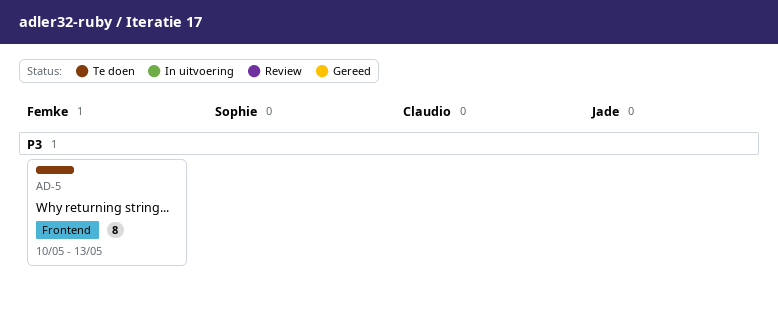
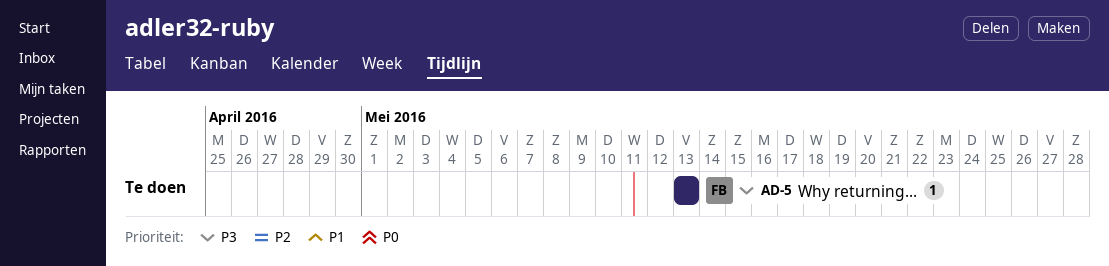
AD-5, estimate: 8 -> 1
AD-5, start: May 10 -> May 13

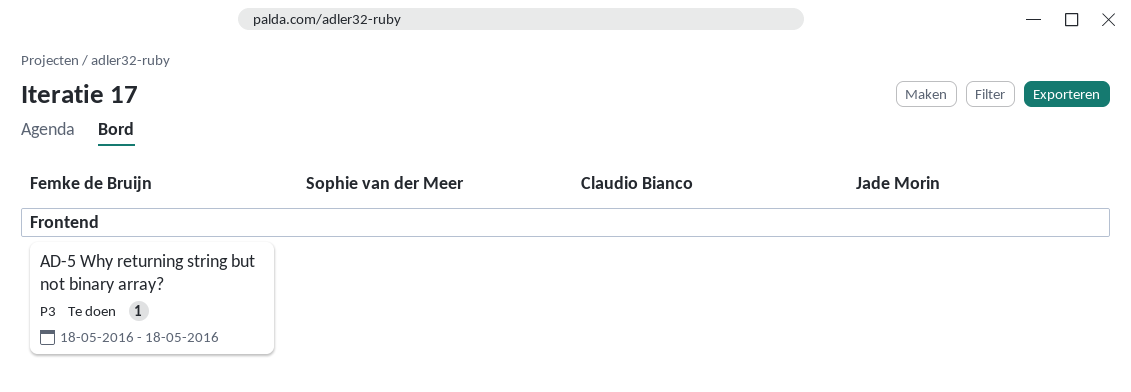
AD-5, start: May 13 -> May 18
AD-5, due: May 13 -> May 18

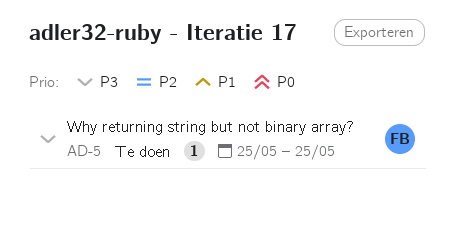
AD-5, start: May 18 -> May 25
AD-5, due: May 18 -> May 25

